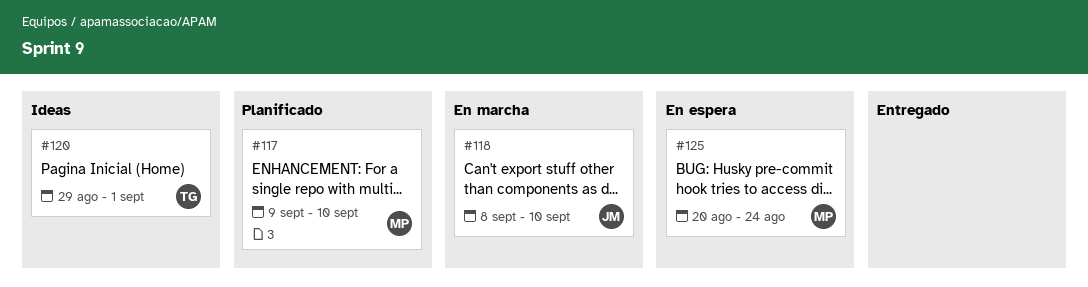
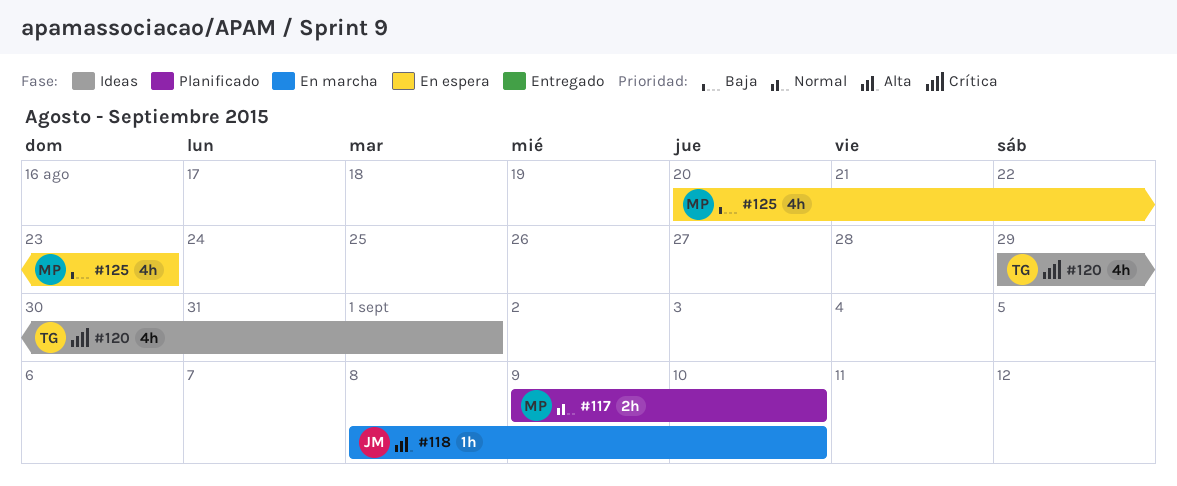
#125, due: Aug 24 -> Aug 23

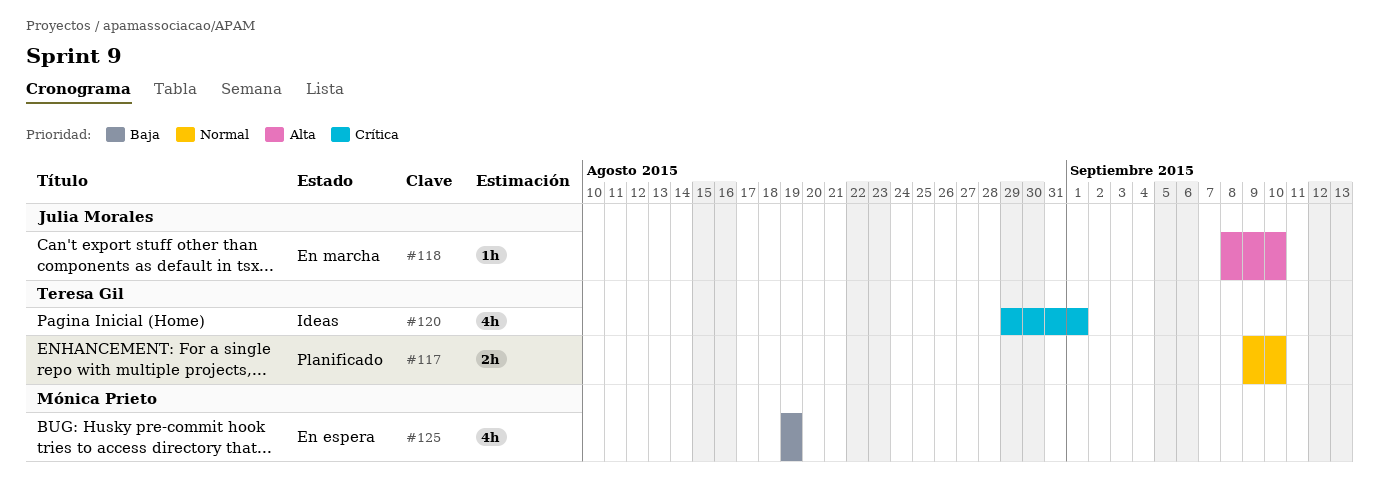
#117, owner: Mónica Prieto -> Teresa Gil
#125, start: Aug 20 -> Aug 19
#125, due: Aug 23 -> Aug 19

